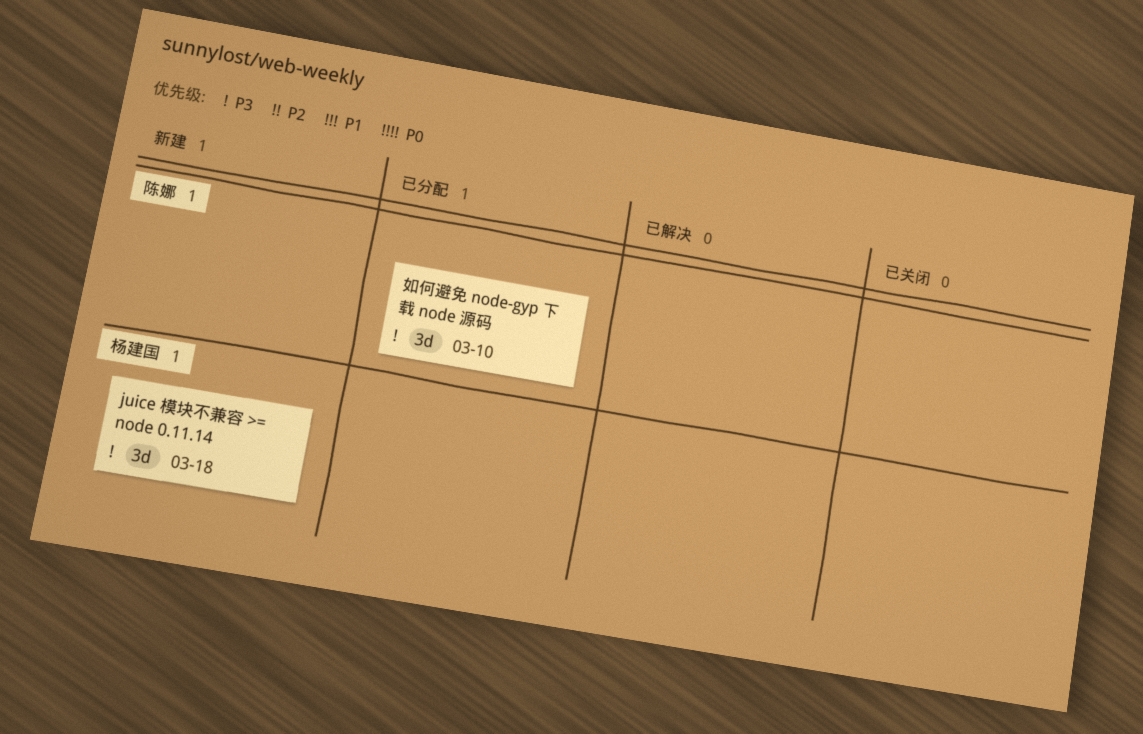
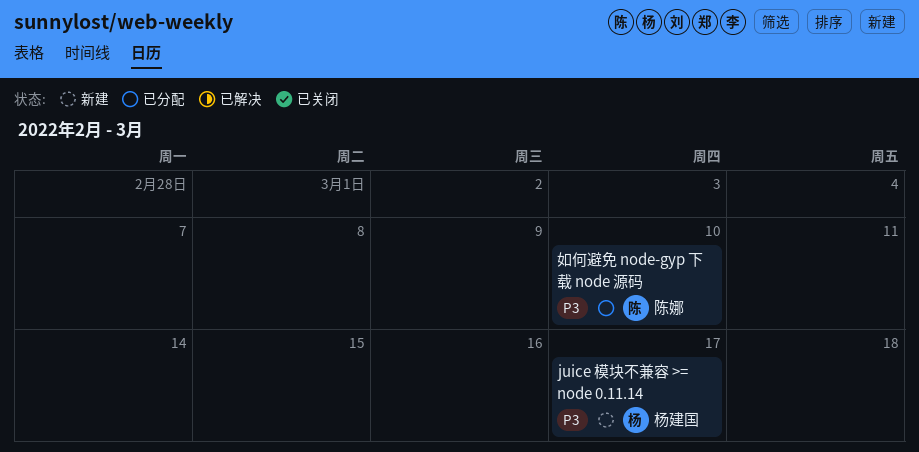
juice 模块不兼容 >= node 0.11.14, due: Mar 18 -> Mar 17

